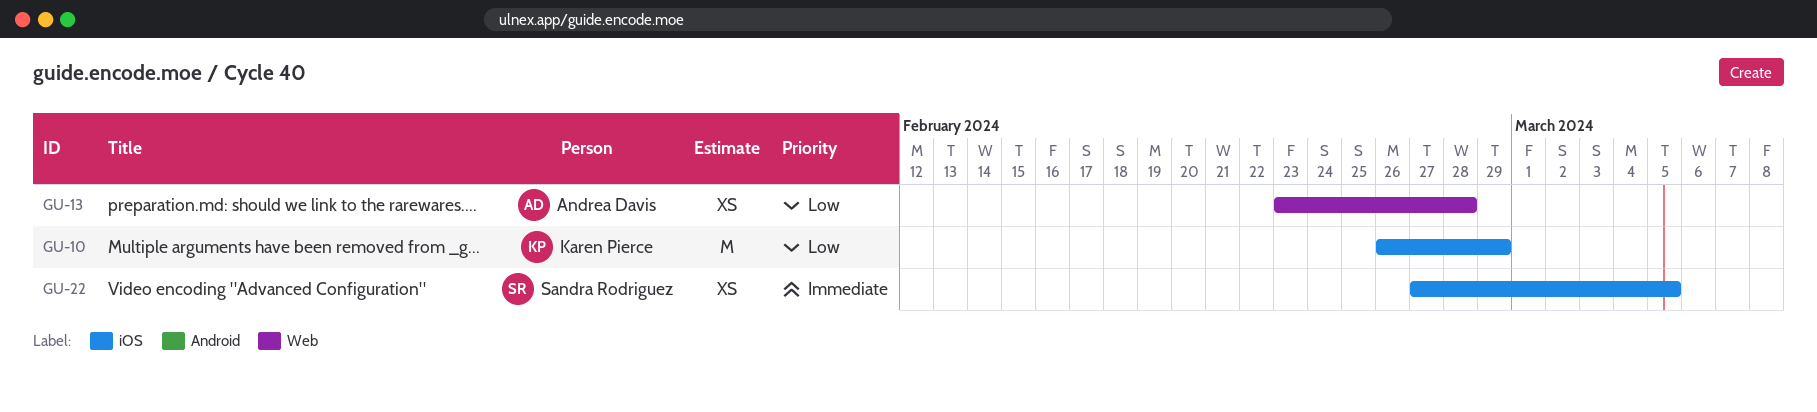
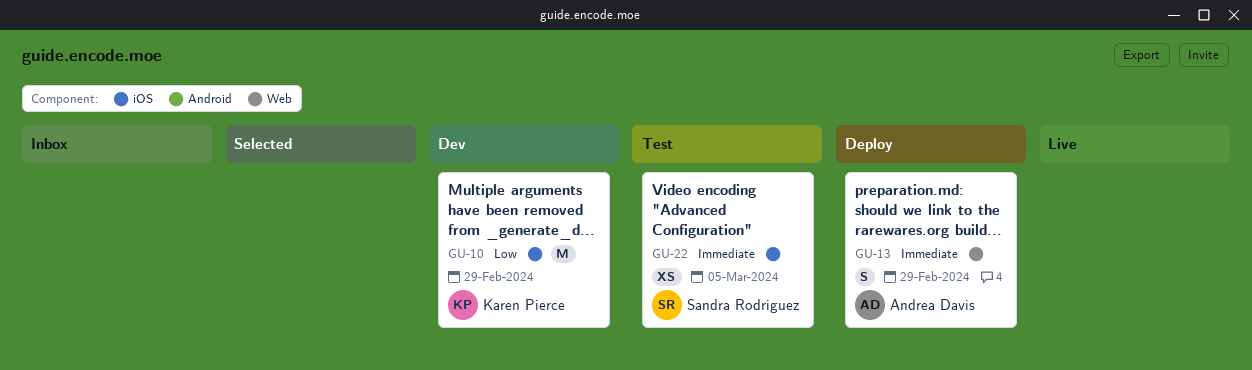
GU-13, priority: Low -> Immediate
GU-13, estimate: XS -> S
GU-13, due: Feb 28 -> Feb 29

